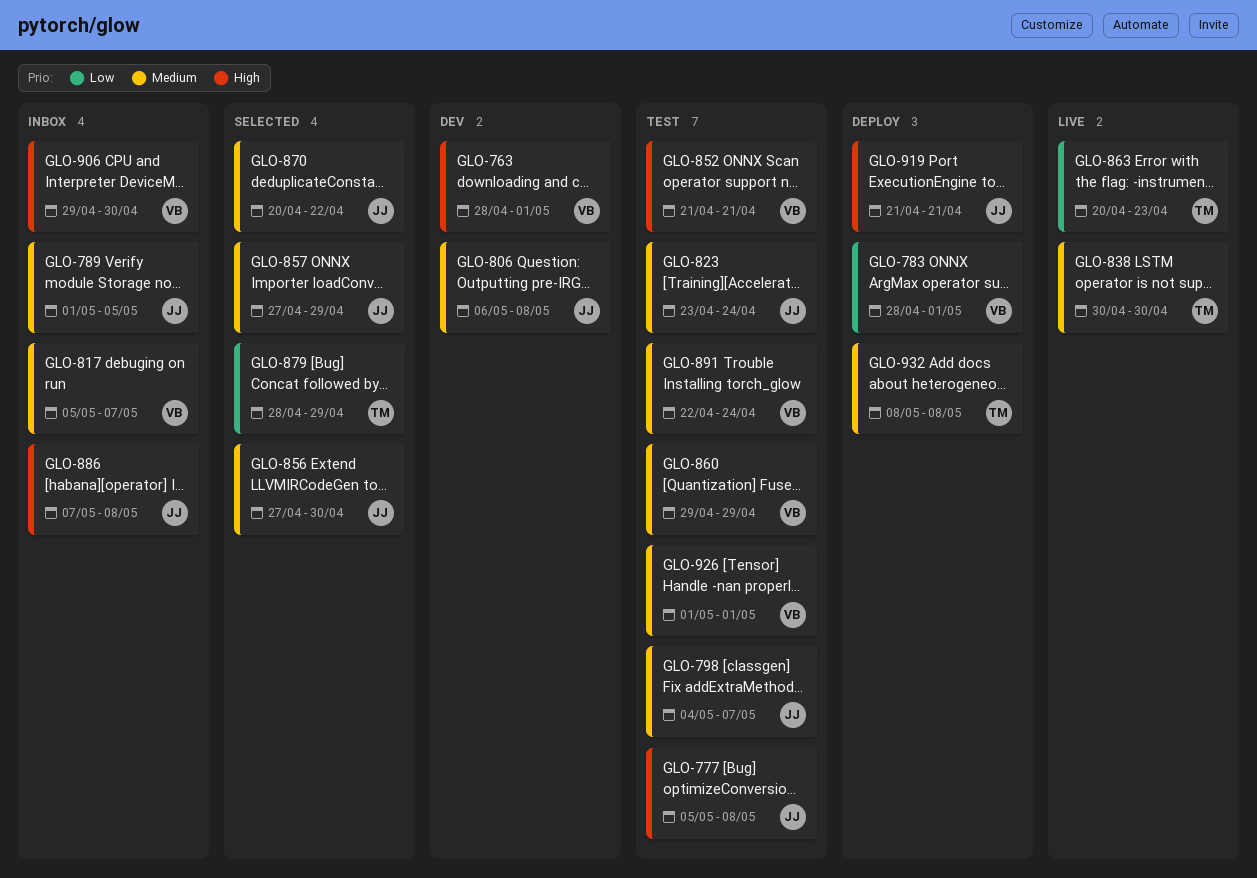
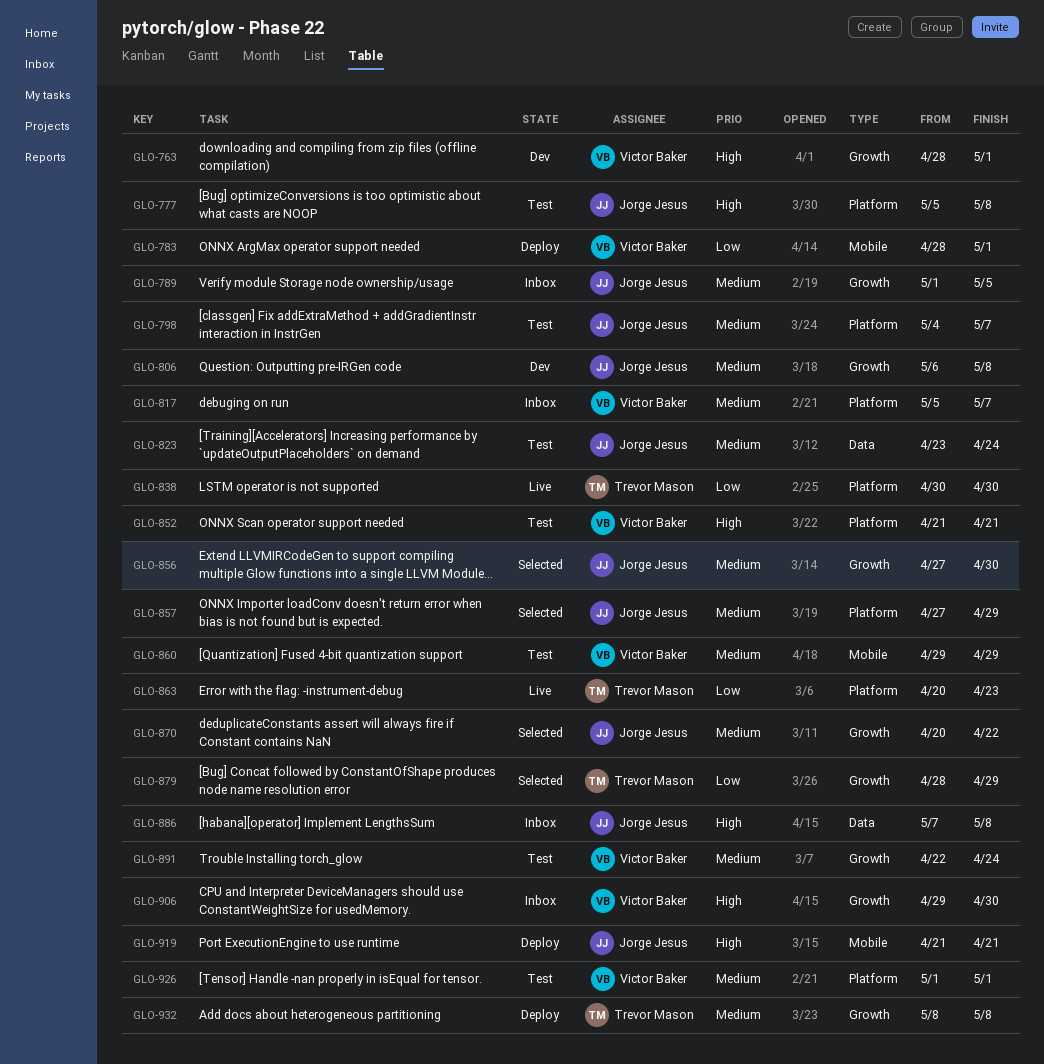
GLO-838, priority: Medium -> Low

